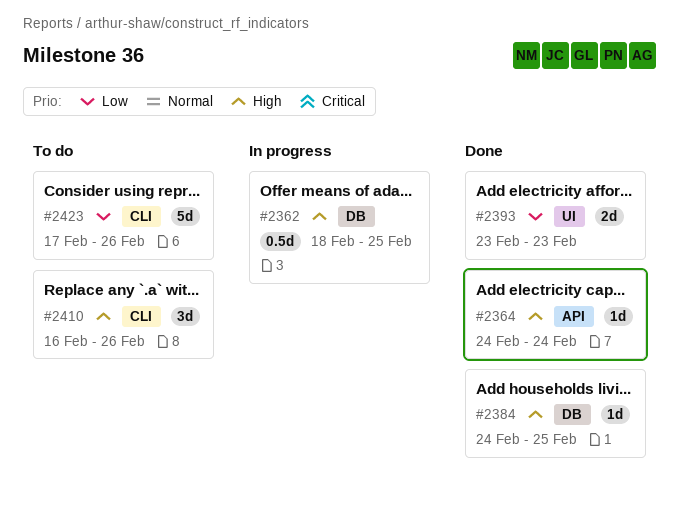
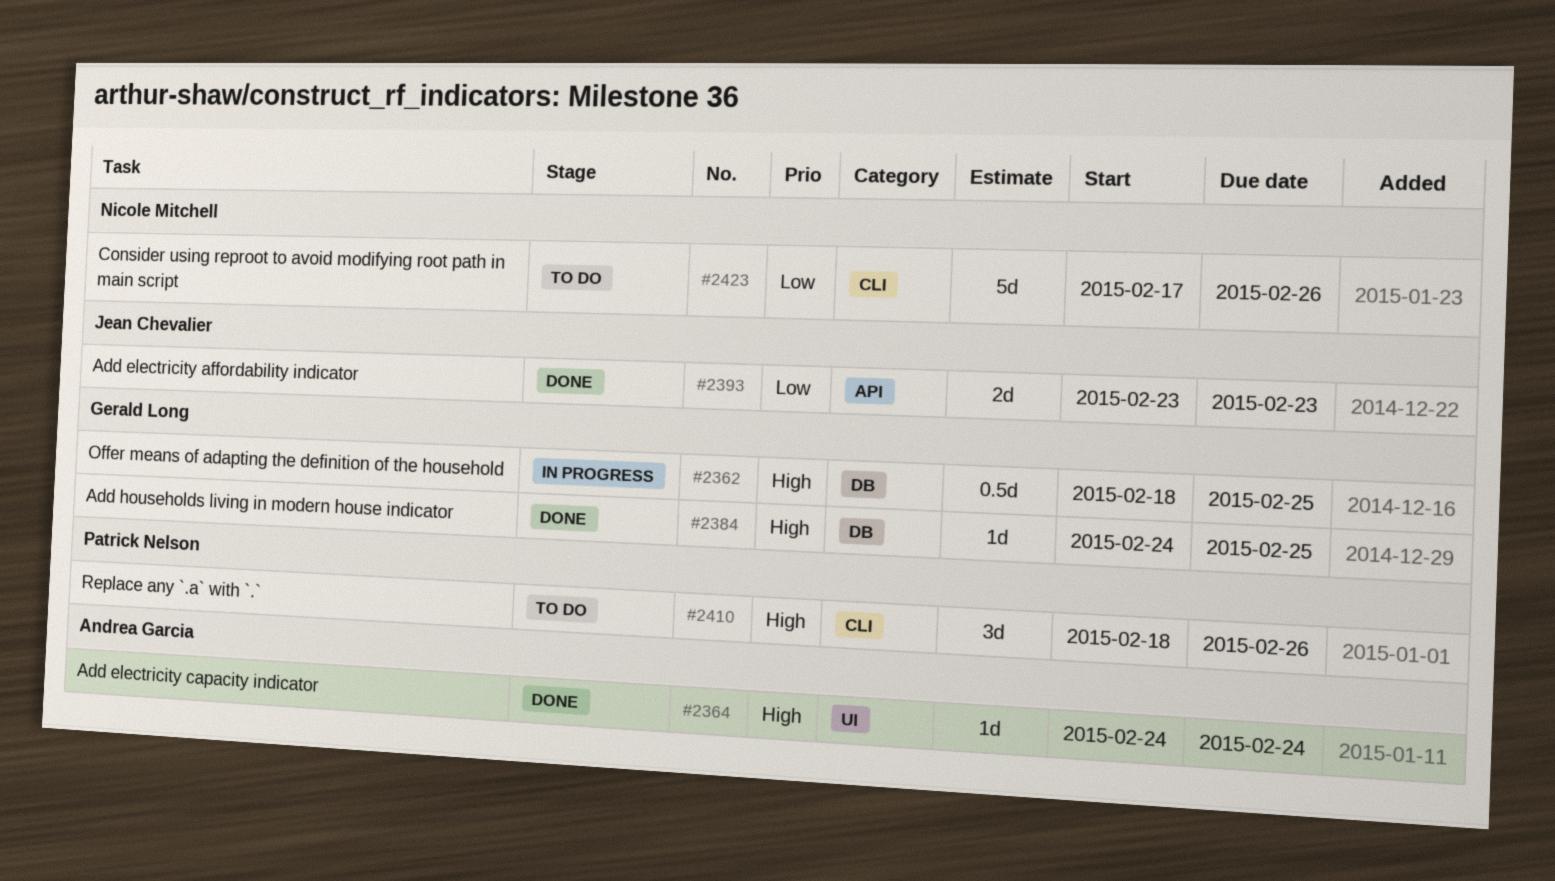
#2364, label: API -> UI
#2393, label: UI -> API
#2410, start: Feb 16 -> Feb 18

